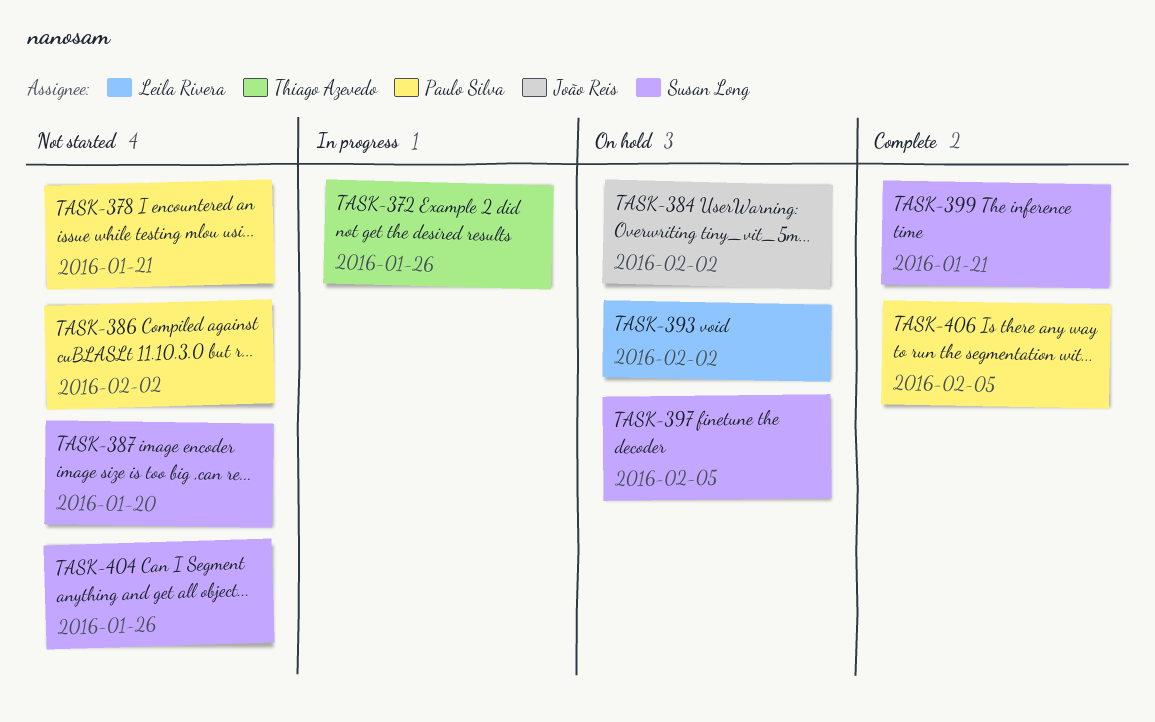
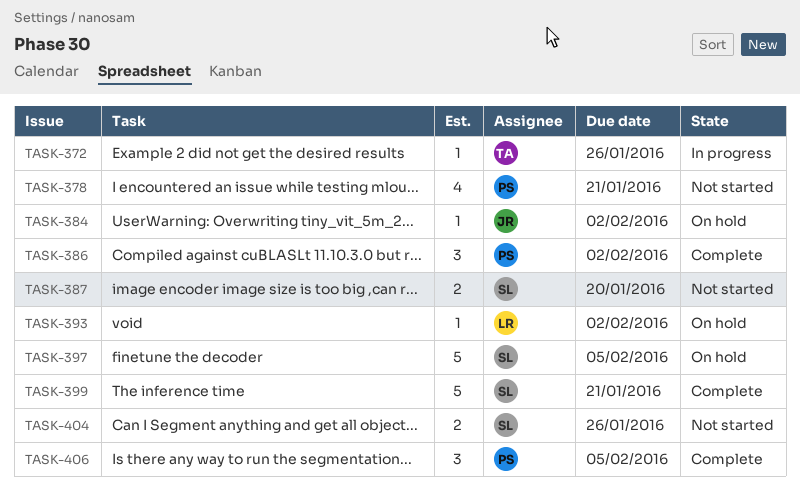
TASK-386, status: Not started -> Complete

